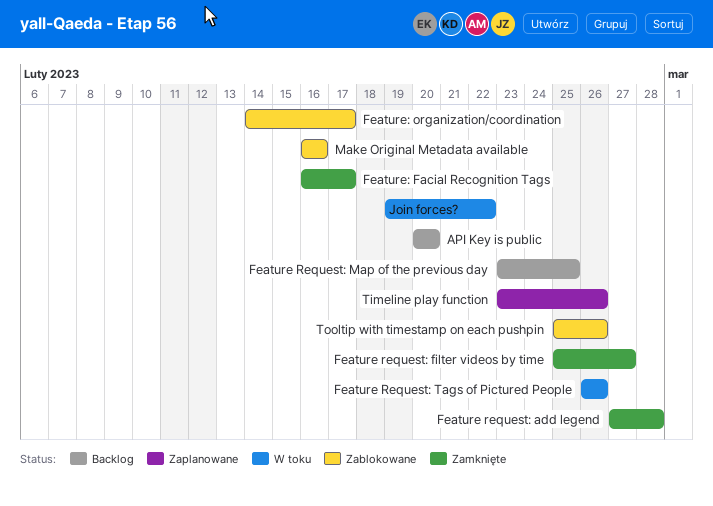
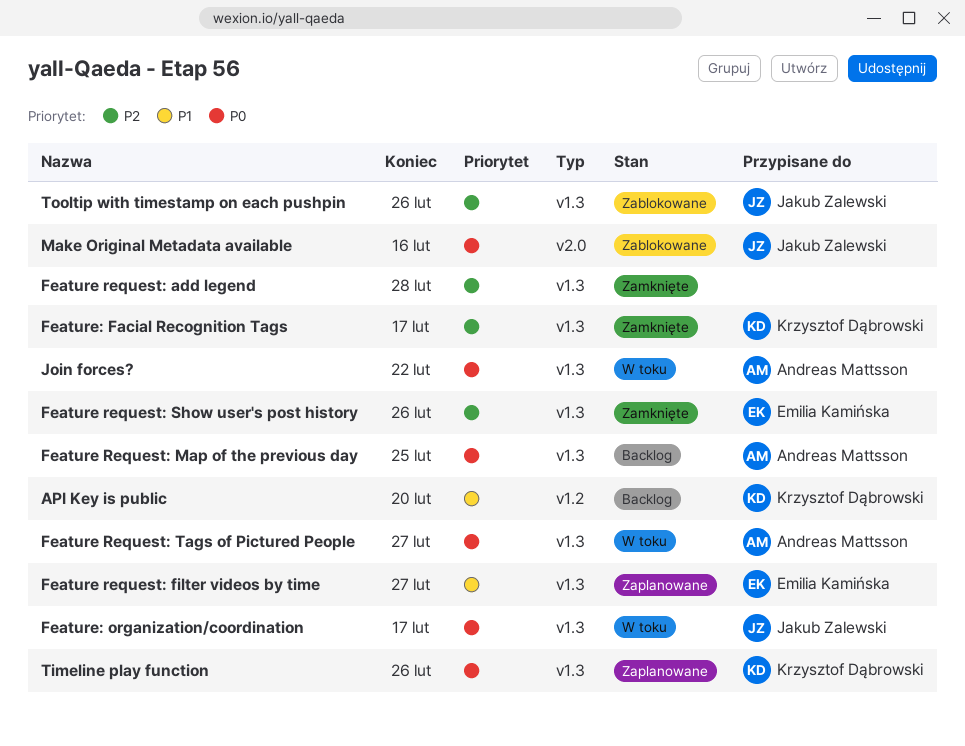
Feature request: filter videos by time, status: Zamknięte -> Zaplanowane
Feature request: Show user's post history: none -> present
Feature Request: Tags of Pictured People, due: Feb 26 -> Feb 27
Feature: organization/coordination, status: Zablokowane -> W toku

